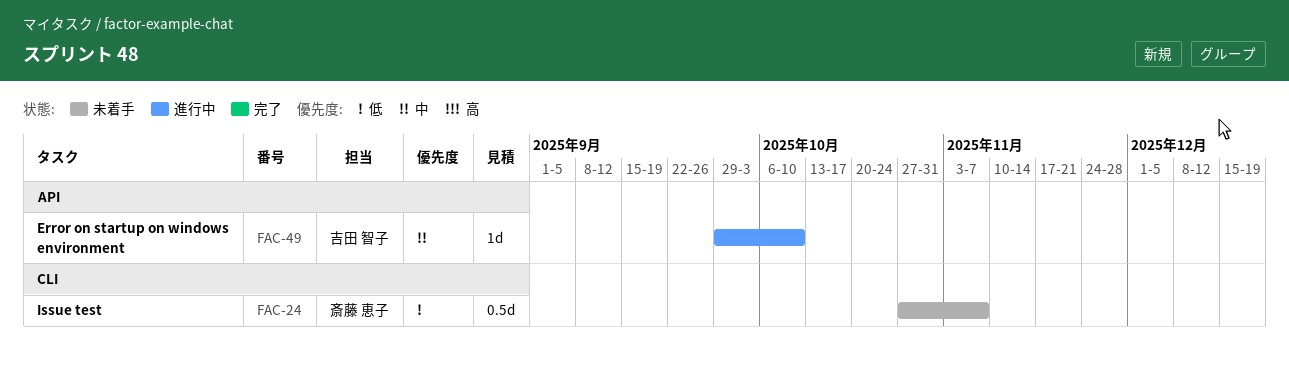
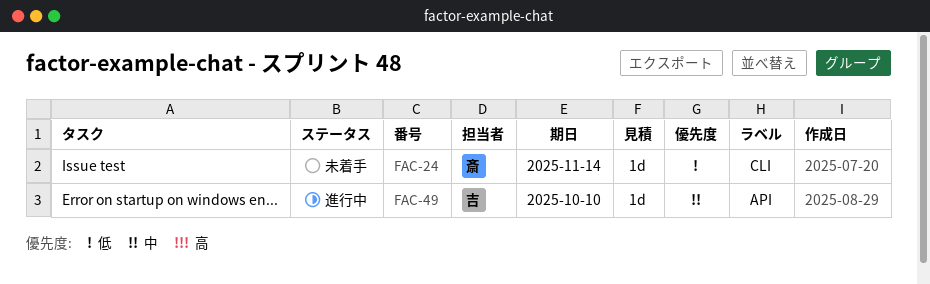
FAC-24, estimate: 0.5d -> 1d
FAC-24, due: Nov 7 -> Nov 14

